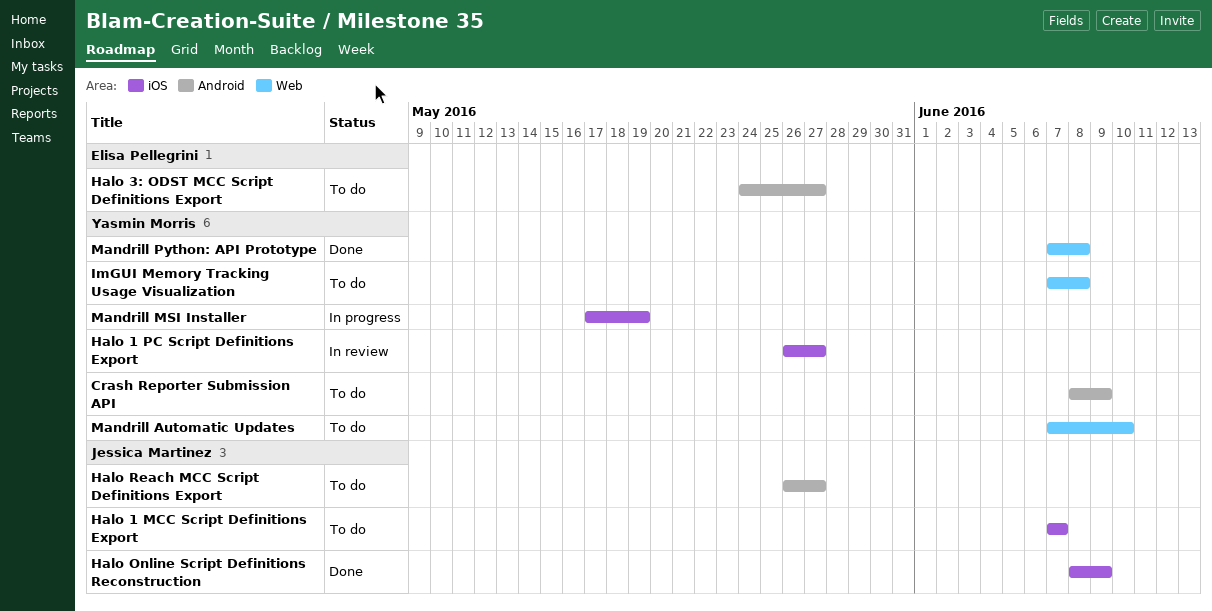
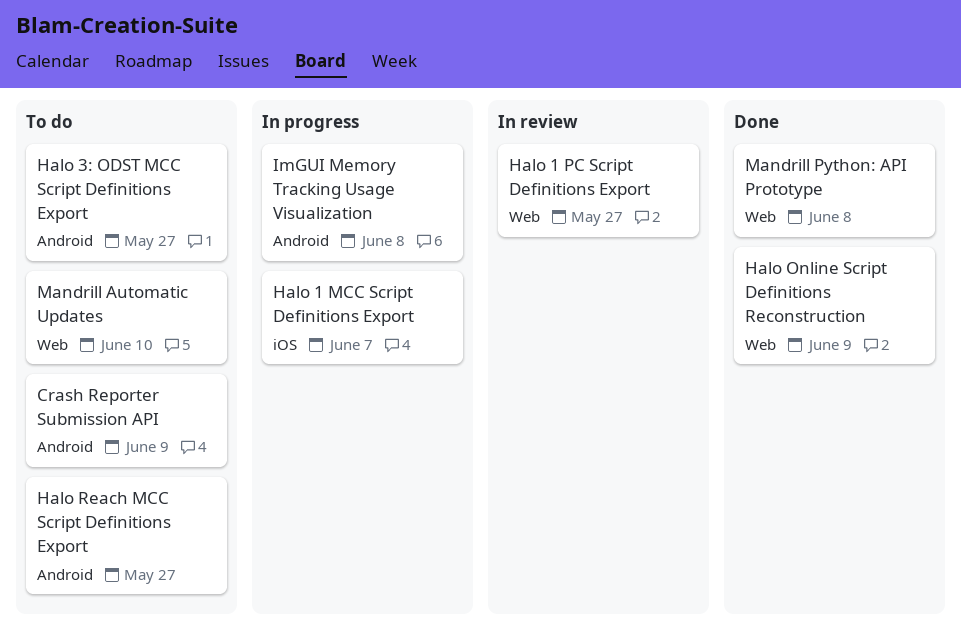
Halo 1 MCC Script Definitions Export, status: To do -> In progress
Halo 1 PC Script Definitions Export, label: iOS -> Web
Halo Online Script Definitions Reconstruction, label: iOS -> Web
ImGUI Memory Tracking Usage Visualization, status: To do -> In progress
ImGUI Memory Tracking Usage Visualization, label: Web -> Android
Mandrill MSI Installer: present -> none

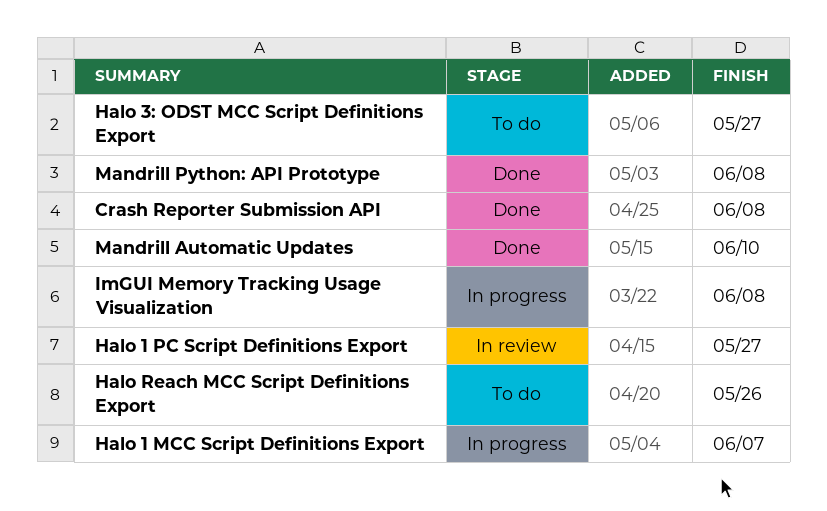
Crash Reporter Submission API, status: To do -> Done
Crash Reporter Submission API, due: Jun 9 -> Jun 8
Halo Online Script Definitions Reconstruction: present -> none
Halo Reach MCC Script Definitions Export, due: May 27 -> May 26
Mandrill Automatic Updates, status: To do -> Done

